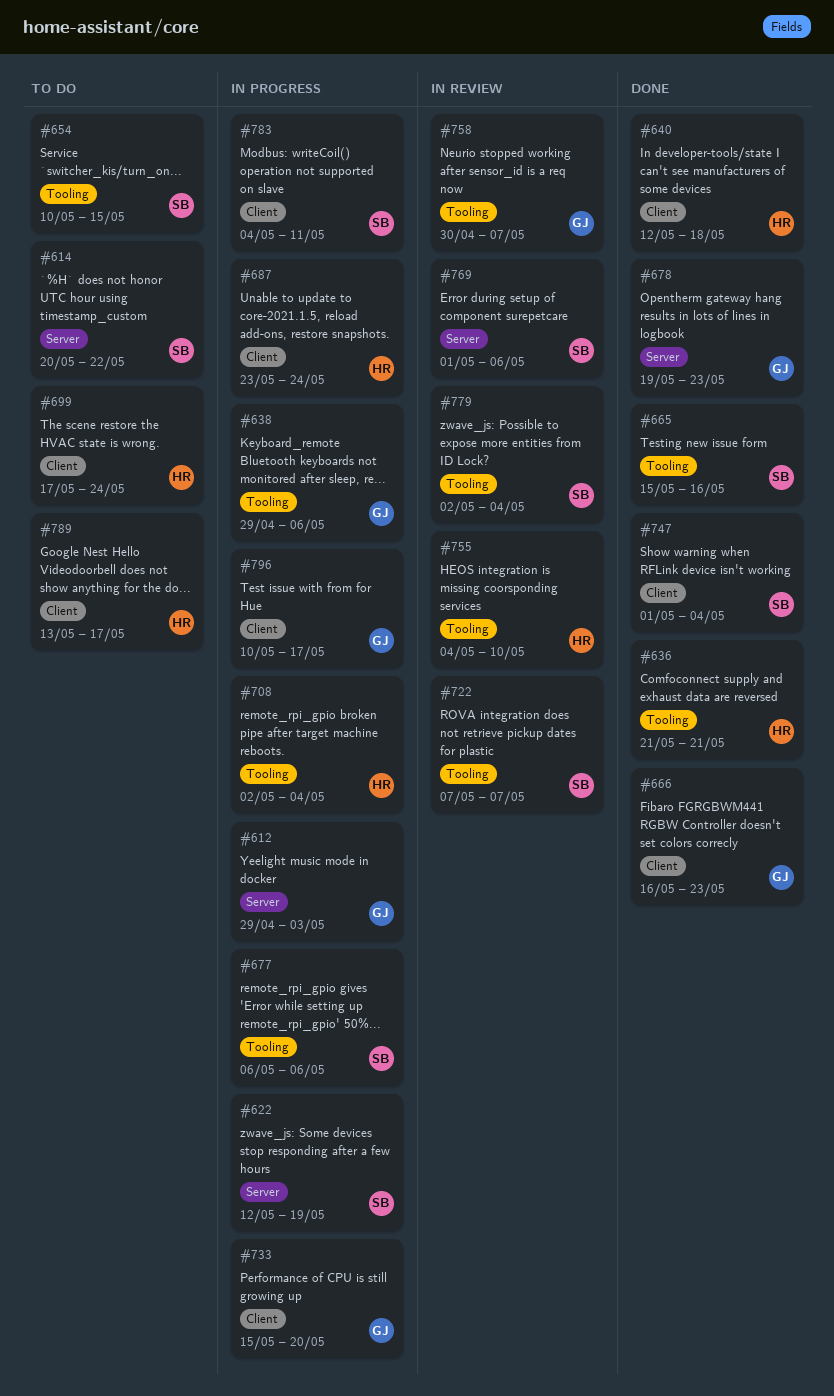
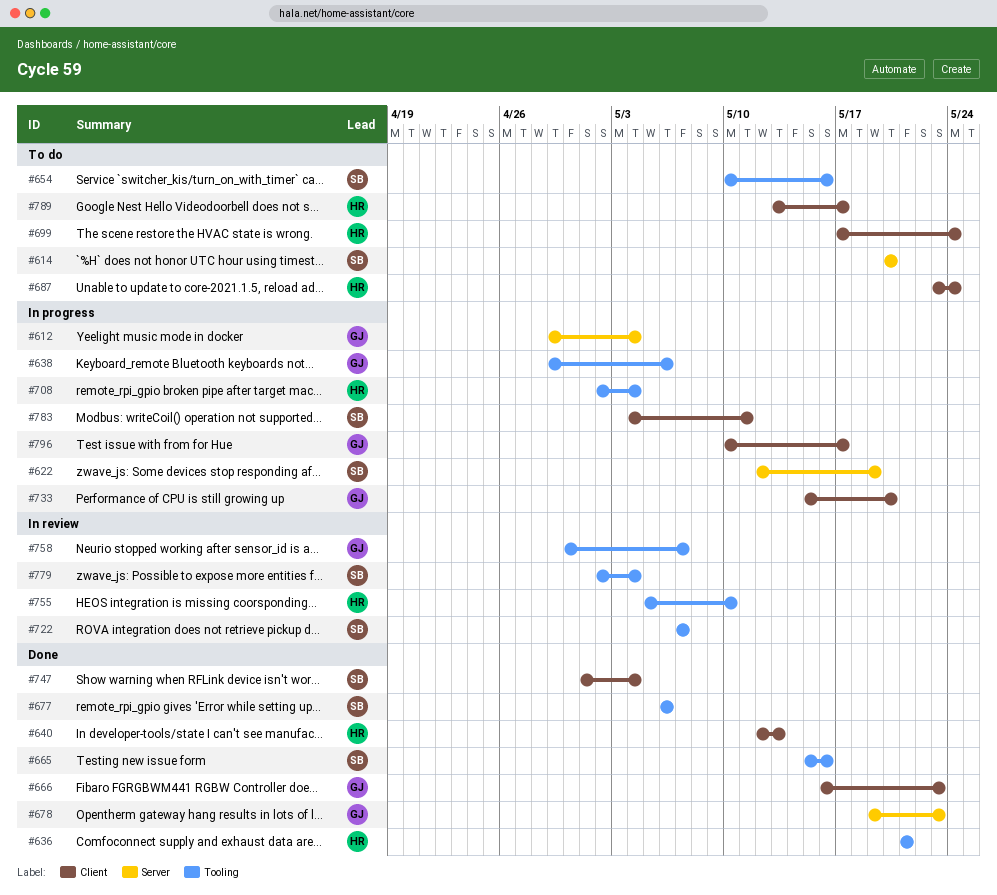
#612, due: May 3 -> May 4
#614, due: May 22 -> May 20
#640, due: May 18 -> May 13
#654, due: May 15 -> May 16
#677, status: In progress -> Done
#687, status: In progress -> To do
#755, start: May 4 -> May 5
#769: present -> none

